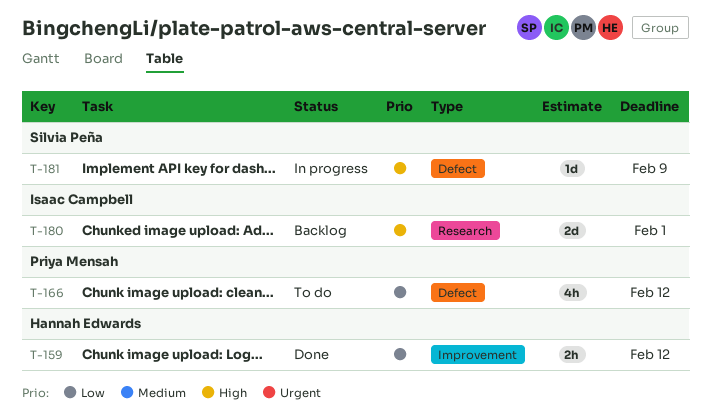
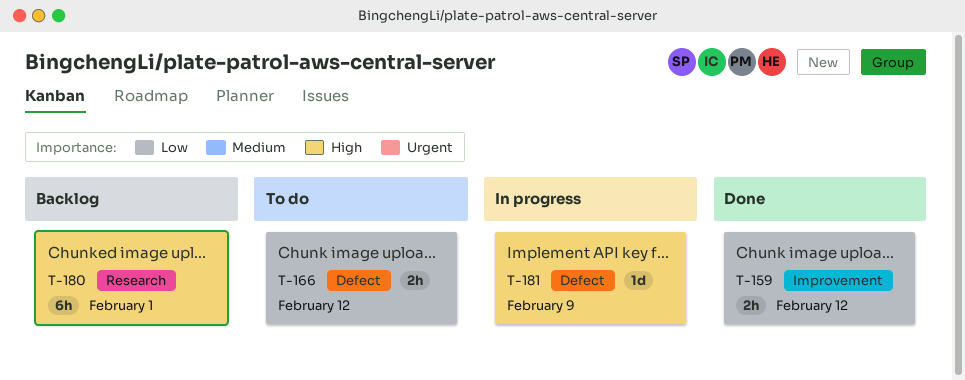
T-166, estimate: 4h -> 2h
T-180, estimate: 2d -> 6h

